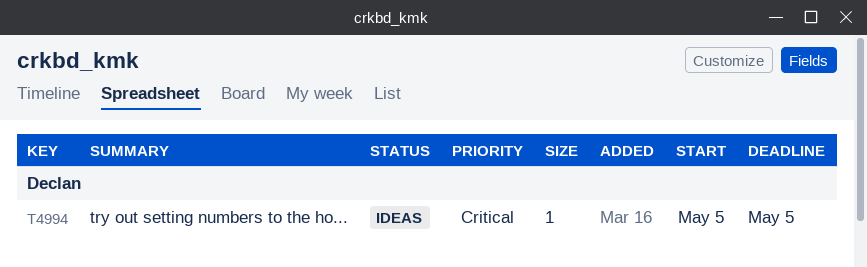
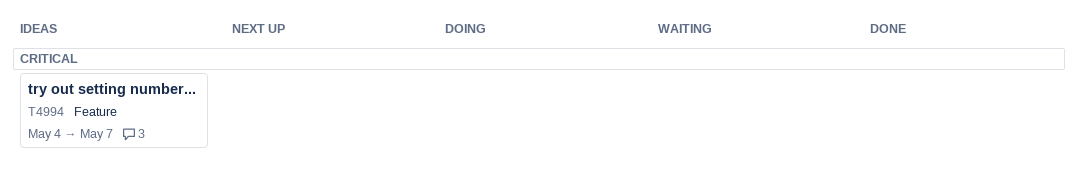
T4994, start: May 5 -> May 4
T4994, due: May 5 -> May 7

